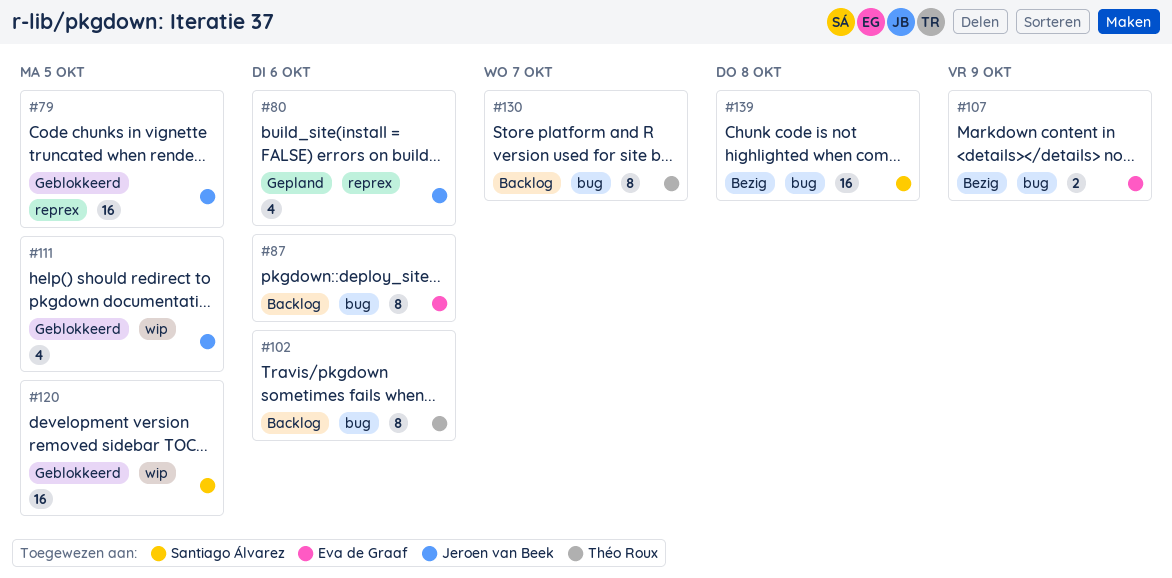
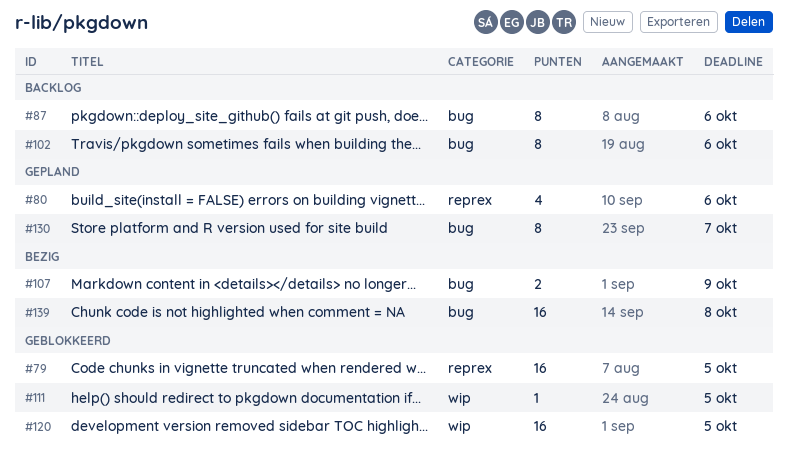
#111, estimate: 4 -> 1
#130, status: Backlog -> Gepland

